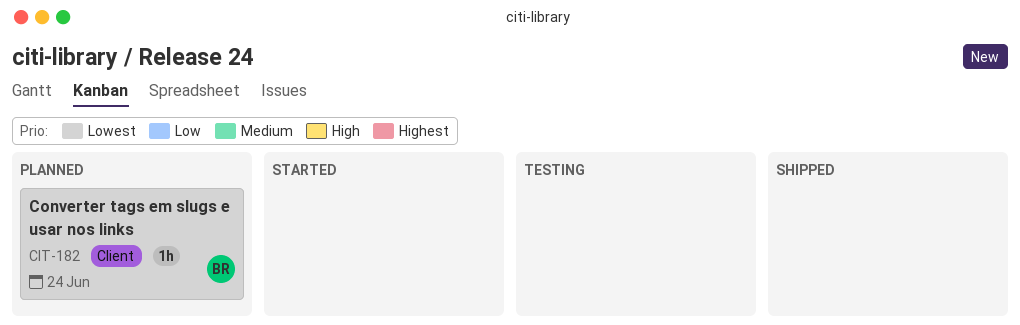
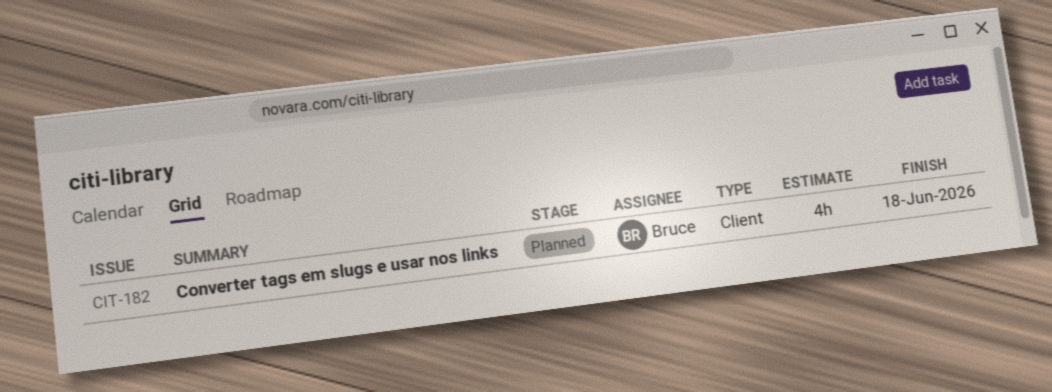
CIT-182, estimate: 1h -> 4h
CIT-182, due: Jun 24 -> Jun 18

